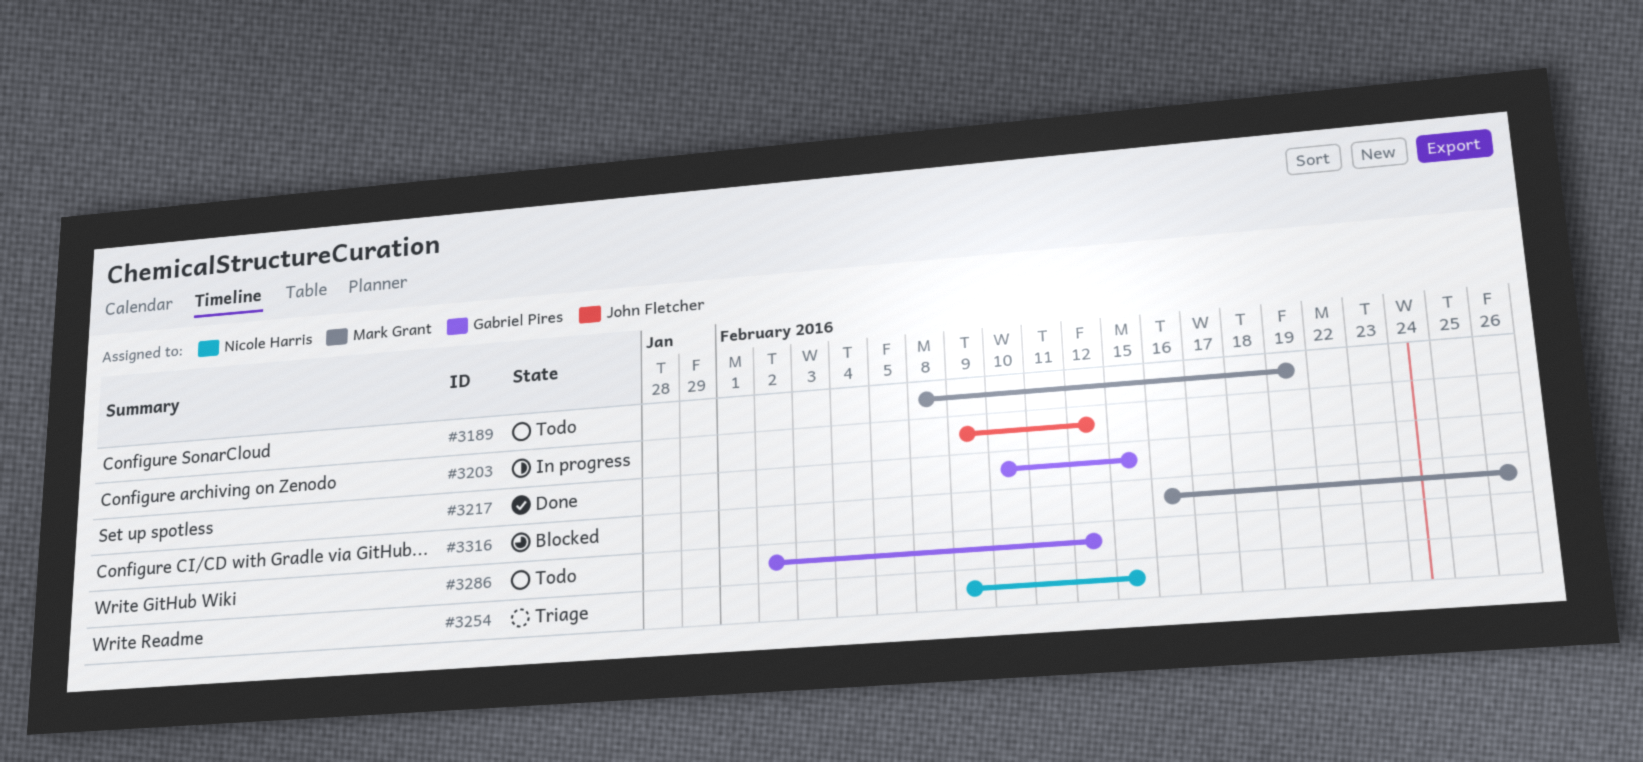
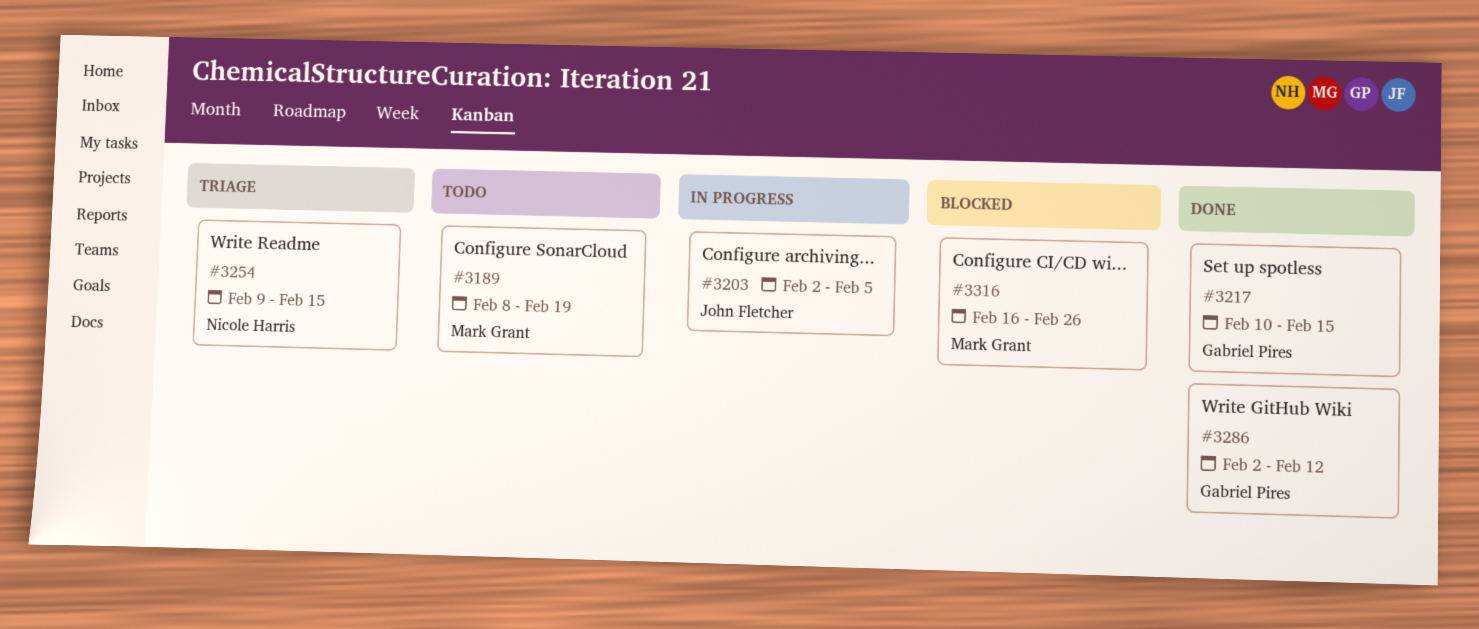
#3203, start: Feb 9 -> Feb 2
#3203, due: Feb 12 -> Feb 5
#3286, status: Todo -> Done

